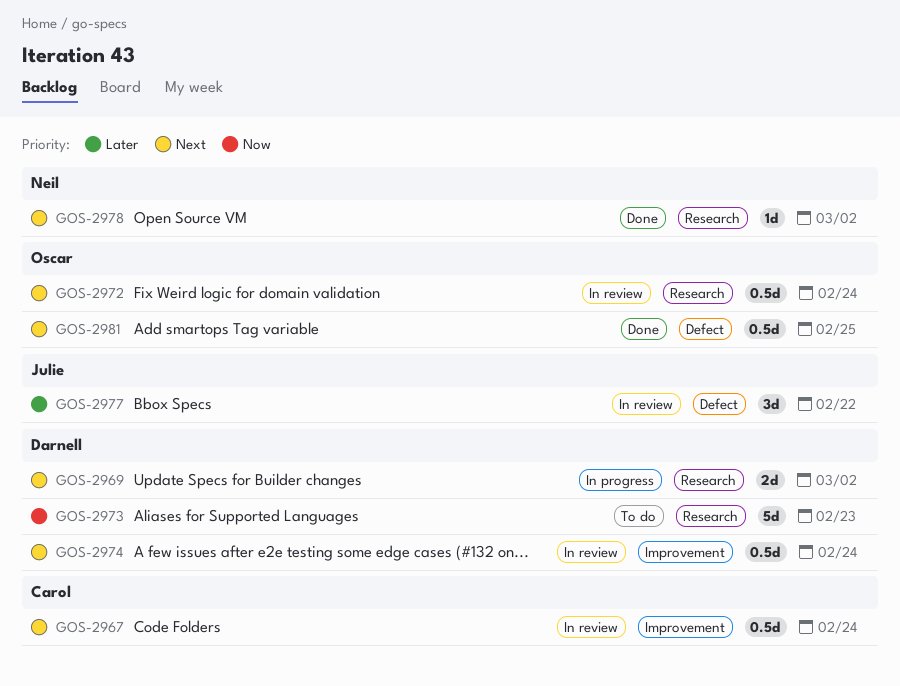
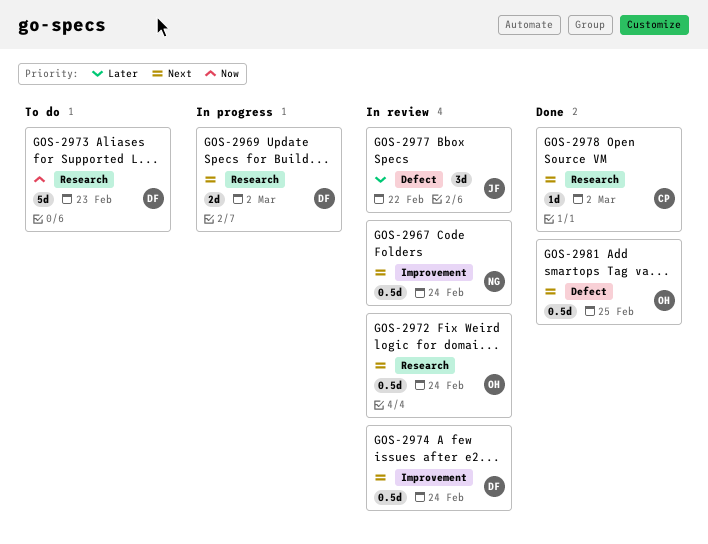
GOS-2967, owner: Carol -> Neil
GOS-2978, owner: Neil -> Carol

